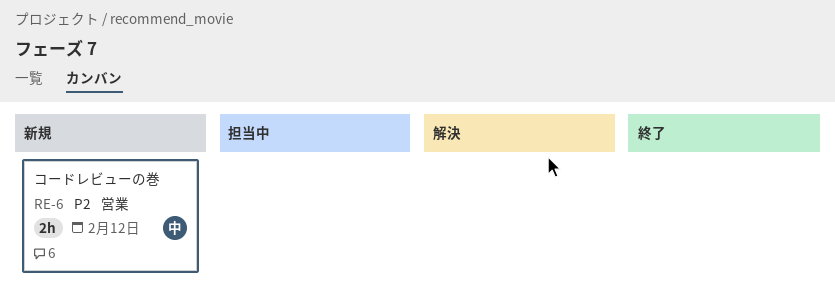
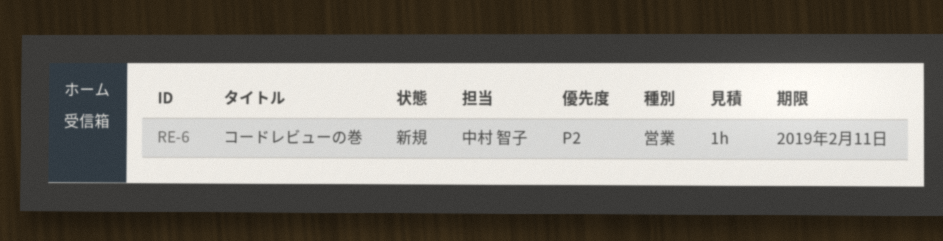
RE-6, estimate: 2h -> 1h
RE-6, due: Feb 12 -> Feb 11

